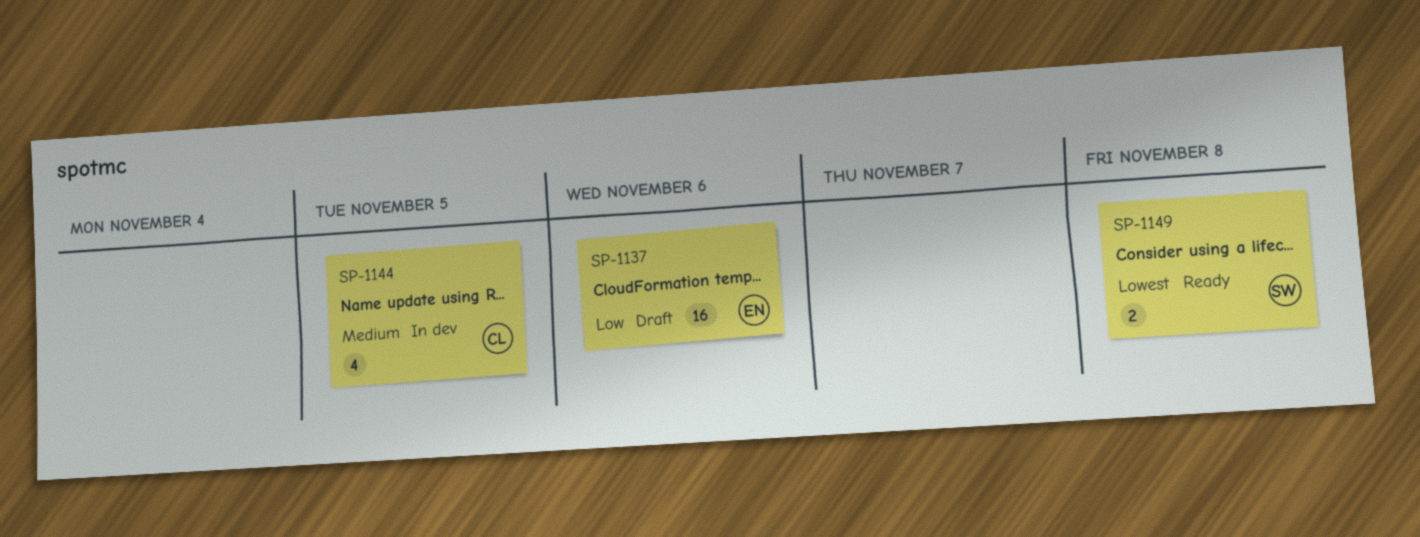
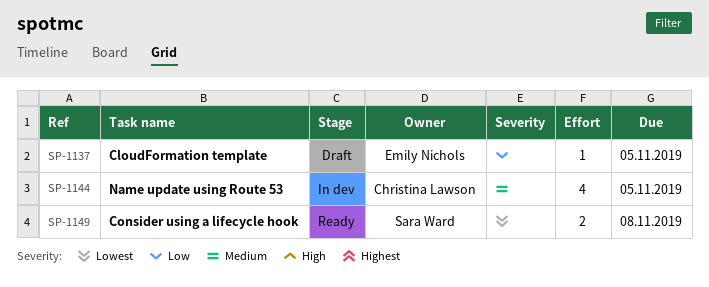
SP-1137, estimate: 16 -> 1
SP-1137, due: Nov 6 -> Nov 5

